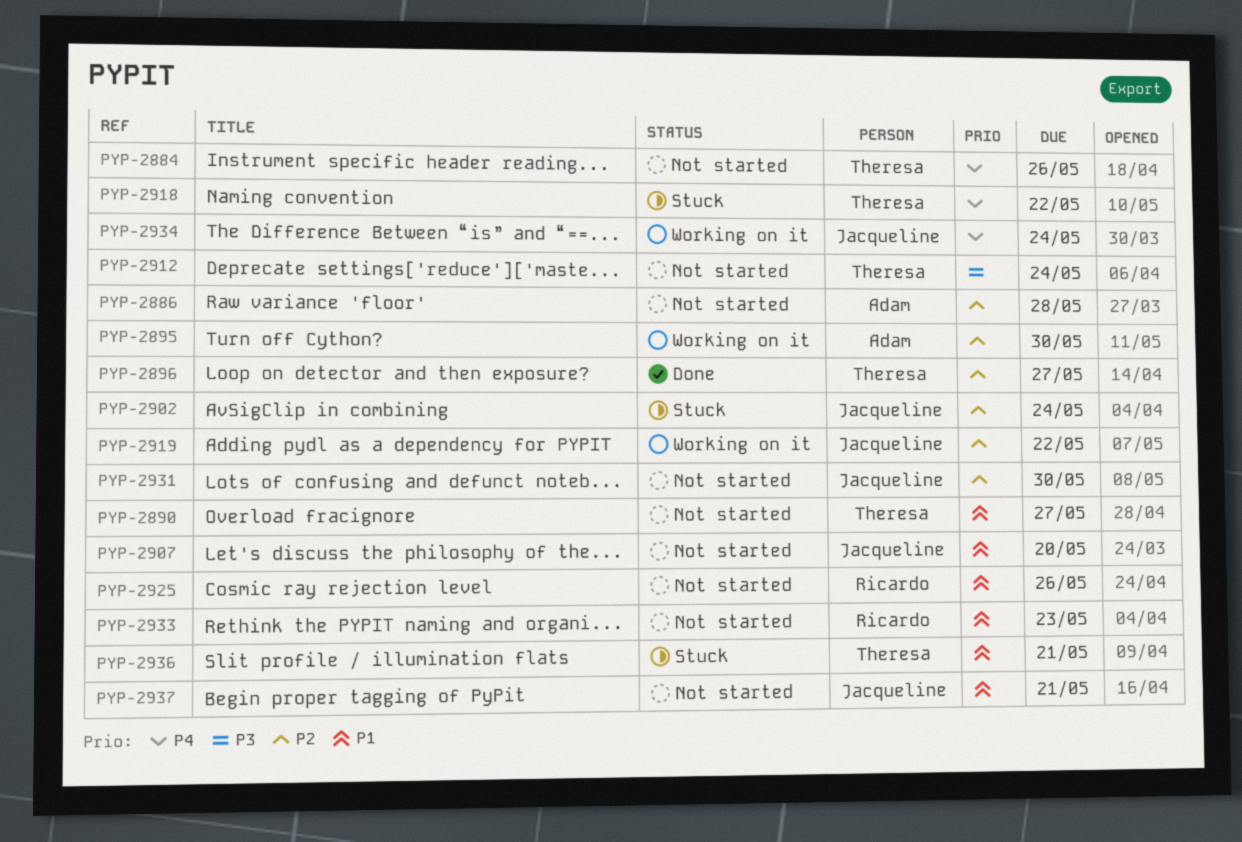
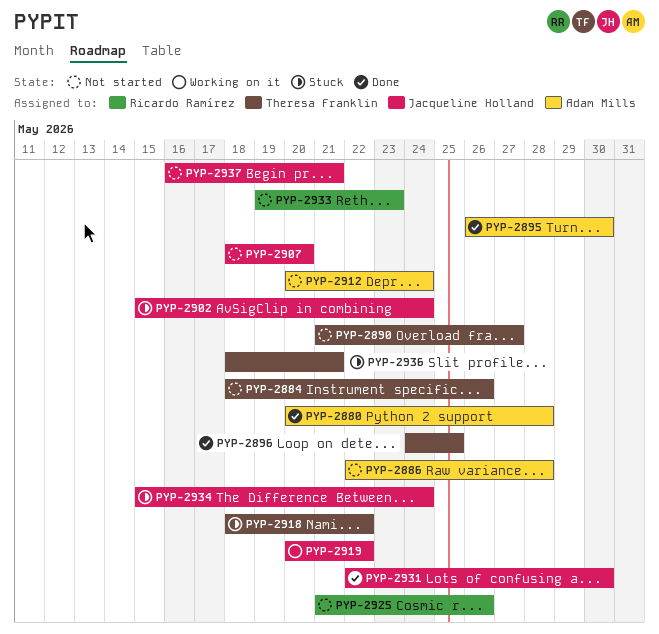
PYP-2880: none -> present
PYP-2895, status: Working on it -> Done
PYP-2896, due: May 27 -> May 25
PYP-2912, owner: Theresa Franklin -> Adam Mills
PYP-2931, status: Not started -> Done
PYP-2934, status: Working on it -> Stuck

